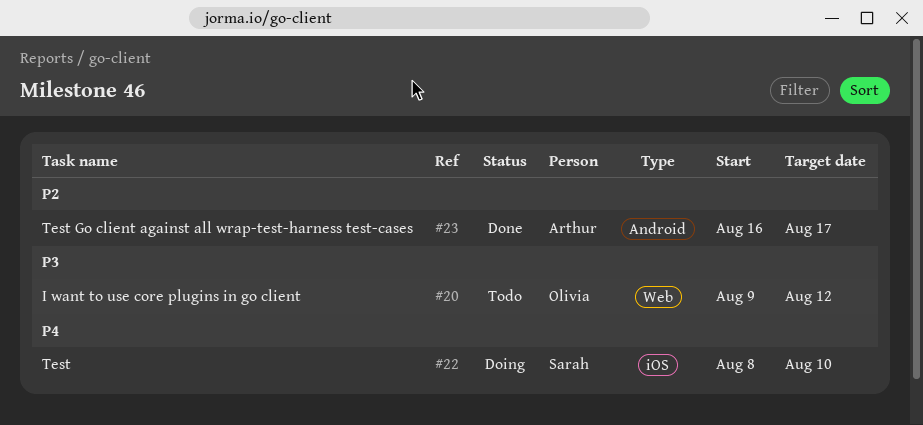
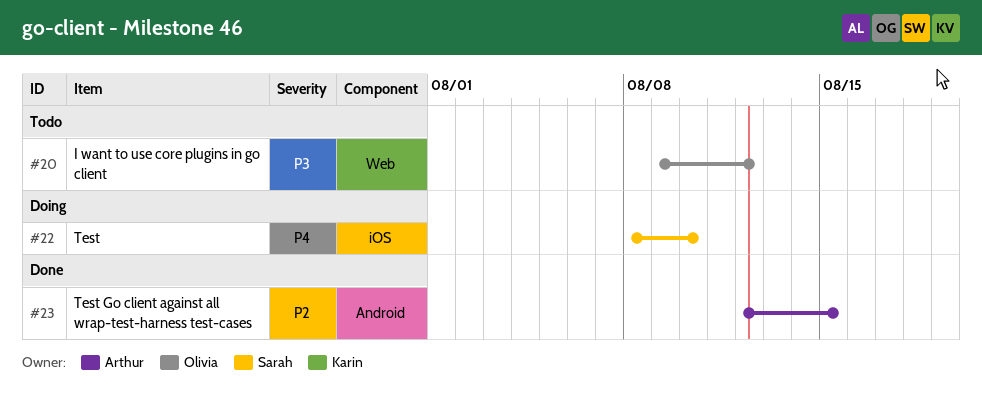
#23, start: Aug 16 -> Aug 12
#23, due: Aug 17 -> Aug 15

